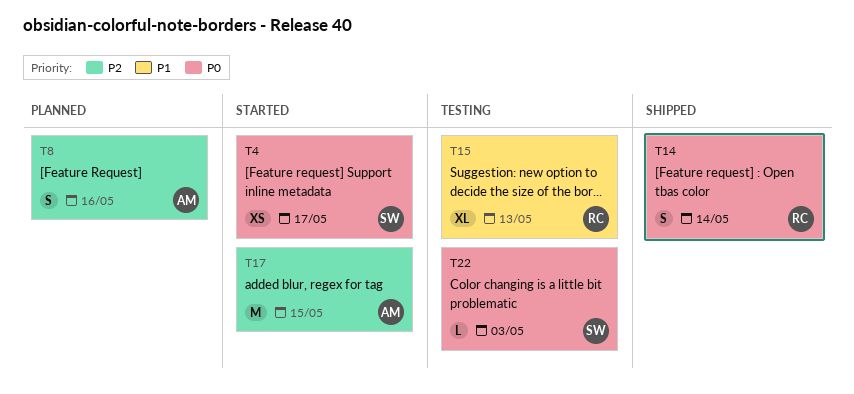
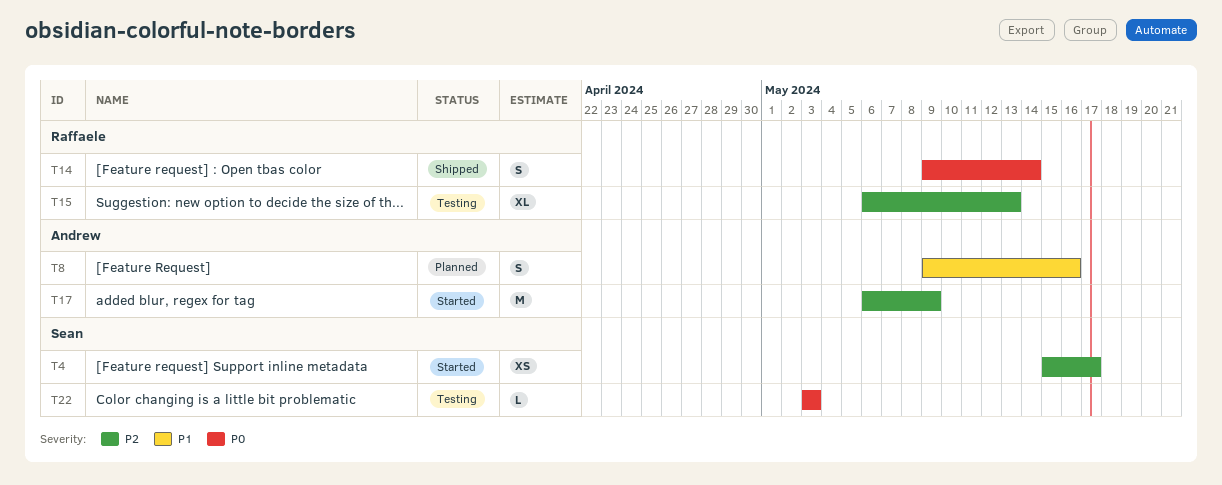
T4, priority: P0 -> P2
T8, priority: P2 -> P1
T15, priority: P1 -> P2
T17, due: May 15 -> May 9

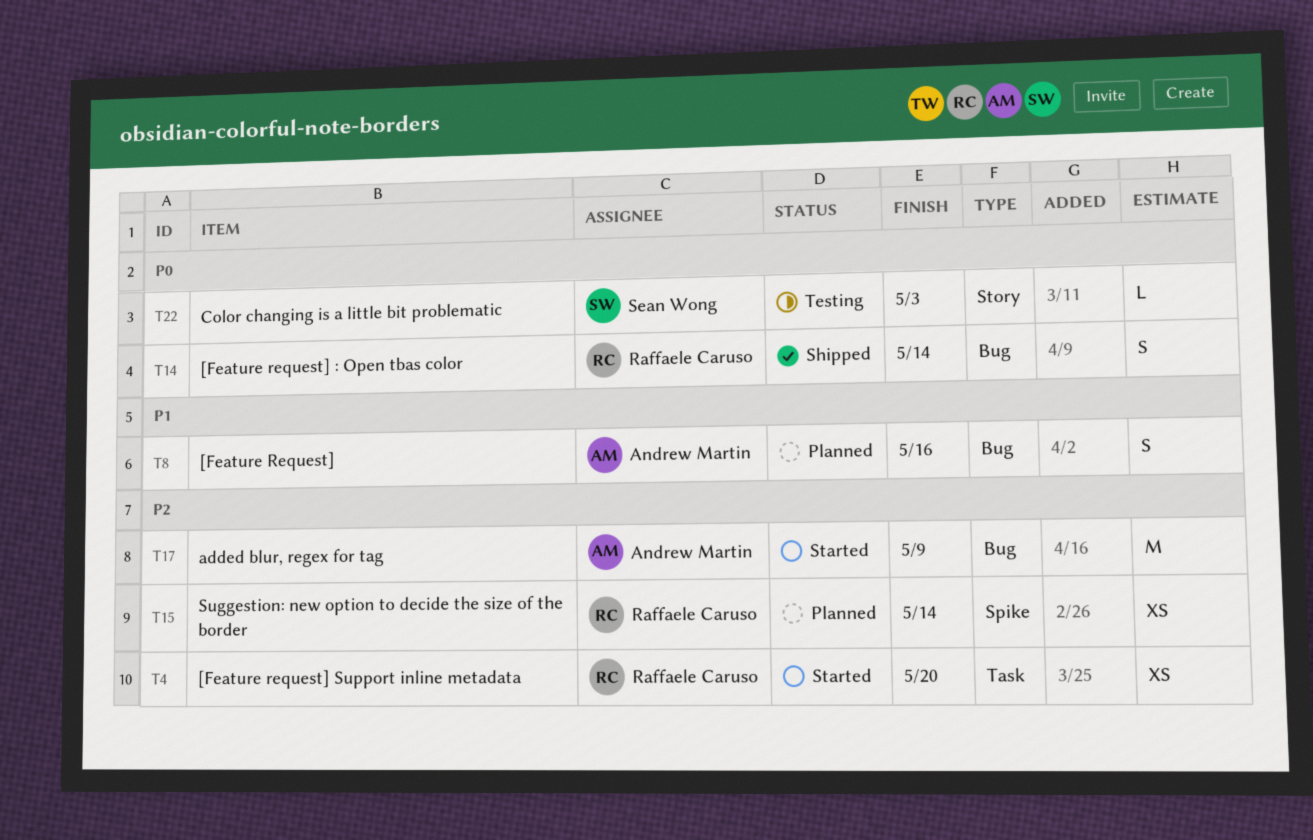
T4, owner: Sean Wong -> Raffaele Caruso
T4, due: May 17 -> May 20
T15, status: Testing -> Planned
T15, estimate: XL -> XS
T15, due: May 13 -> May 14

